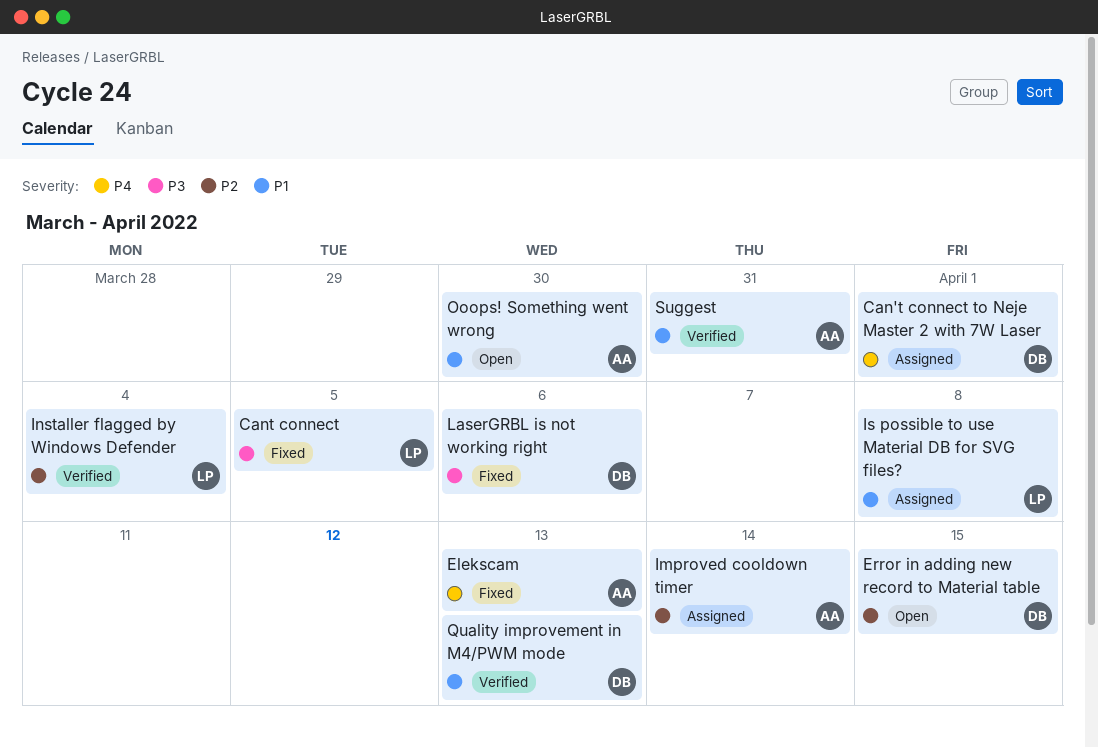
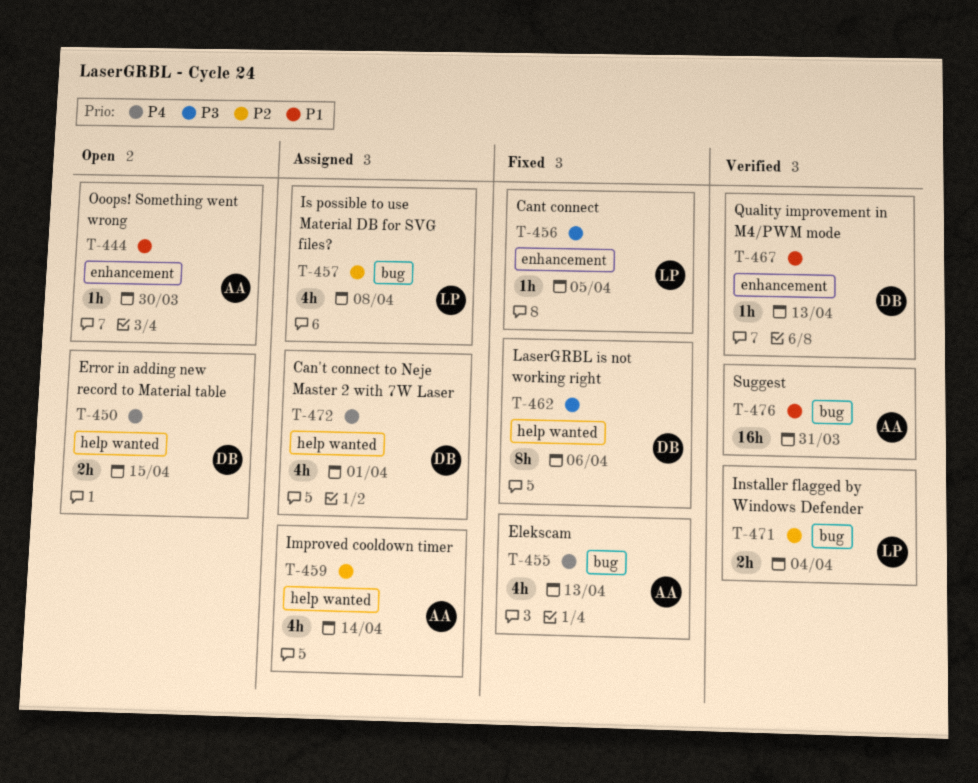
Error in adding new record to Material table, priority: P2 -> P4
Is possible to use Material DB for SVG files?, priority: P1 -> P2

